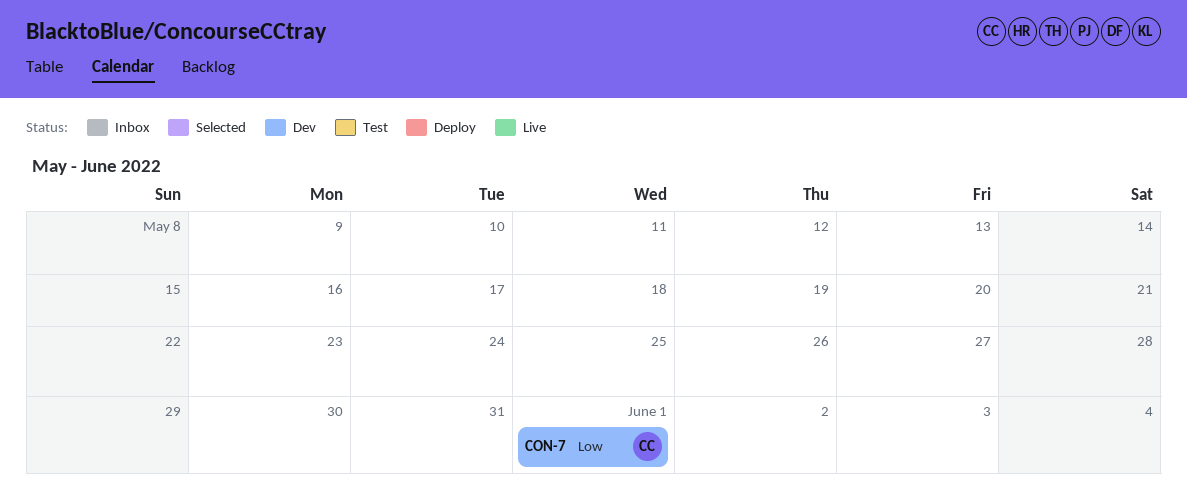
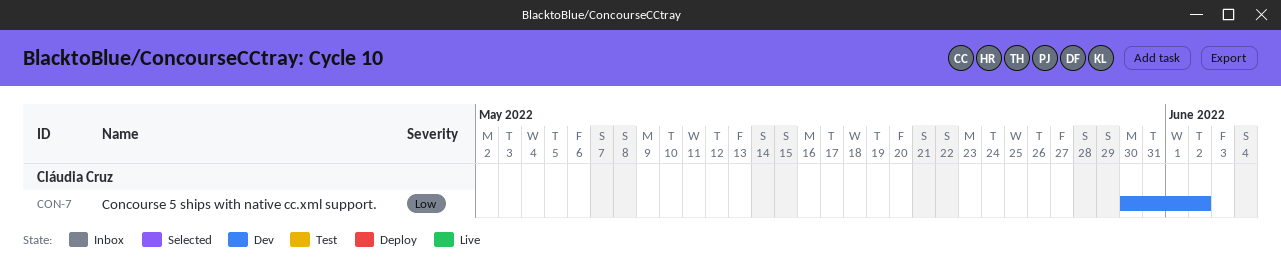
CON-7, due: Jun 1 -> Jun 2

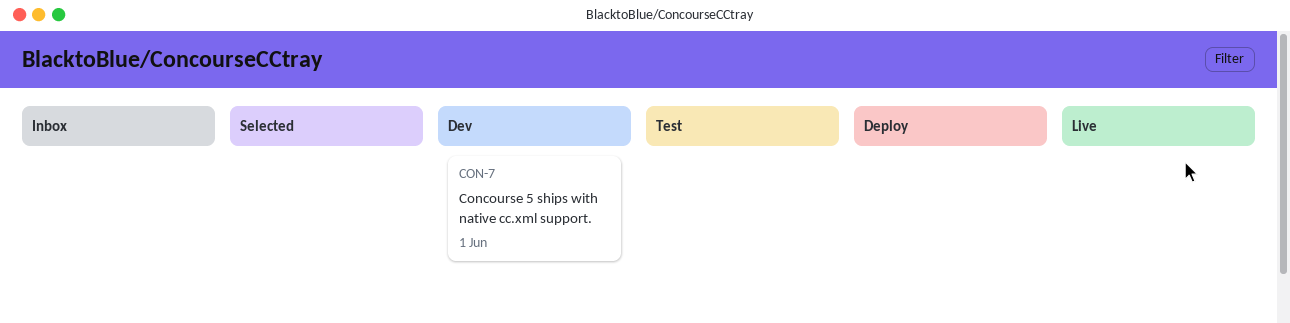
CON-7, due: Jun 2 -> Jun 1

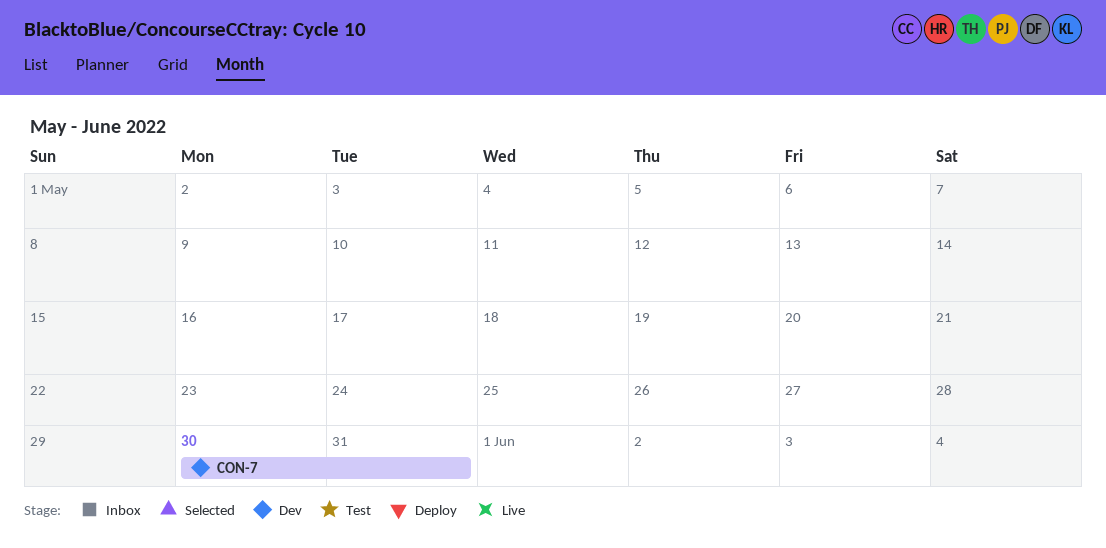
CON-7, due: Jun 1 -> May 31

